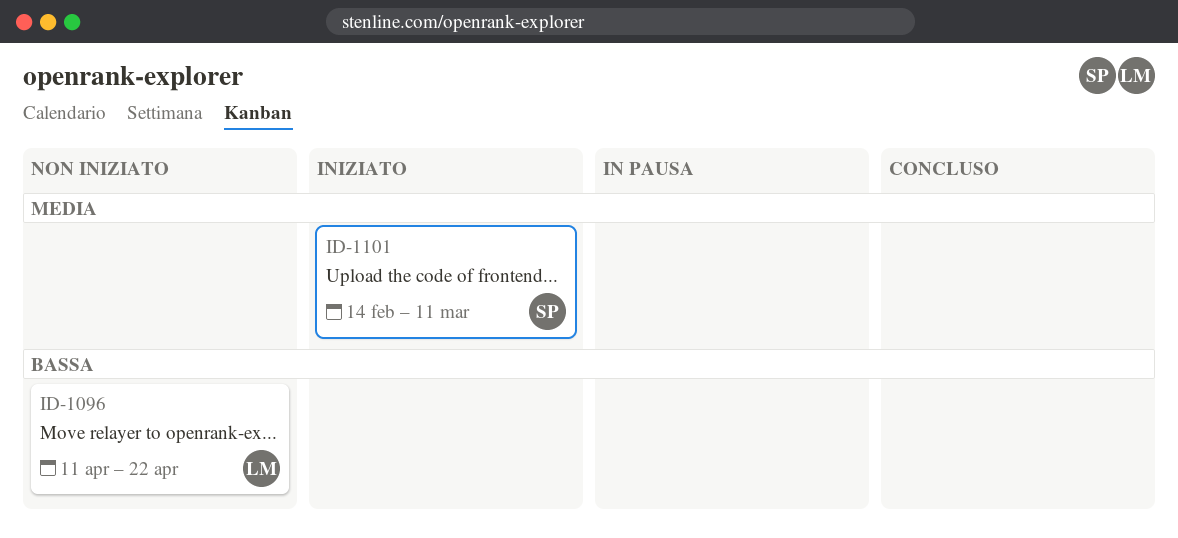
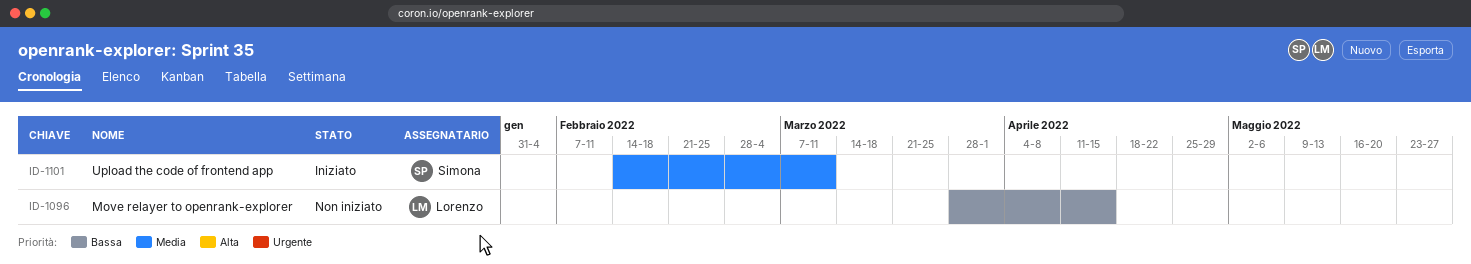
ID-1096, start: Apr 11 -> Mar 28
ID-1096, due: Apr 22 -> Apr 15

